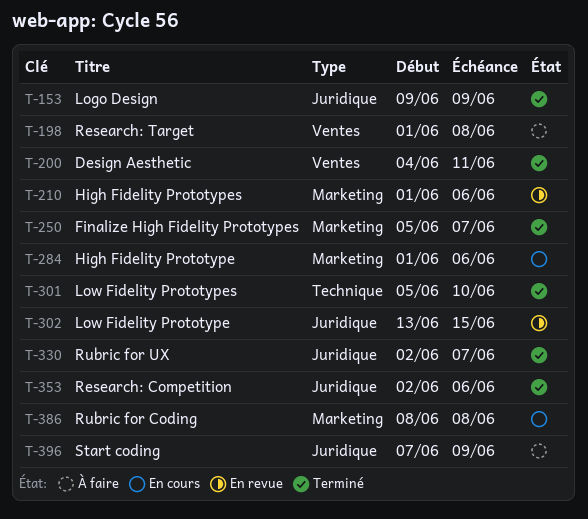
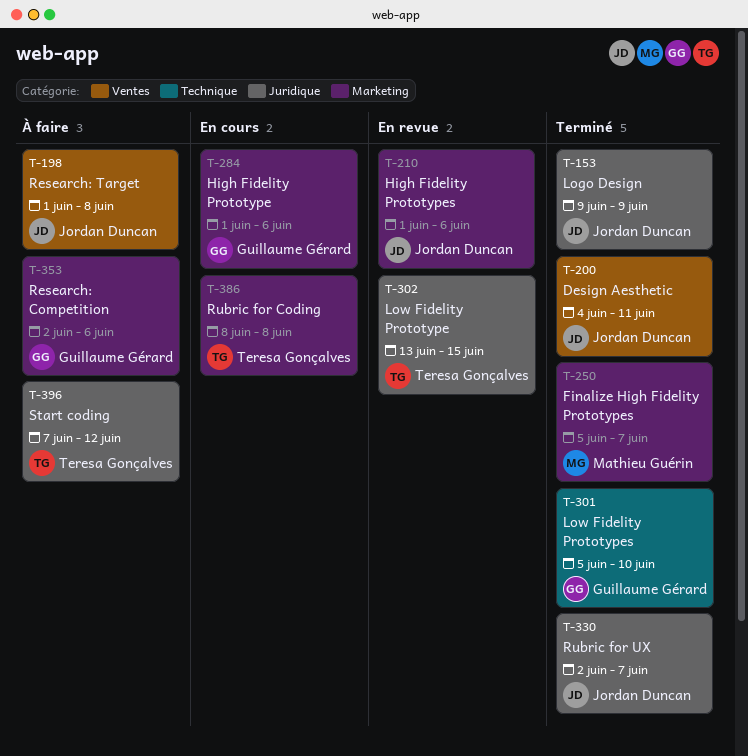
T-353, status: Terminé -> À faire
T-353, label: Juridique -> Marketing
T-396, due: Jun 9 -> Jun 12

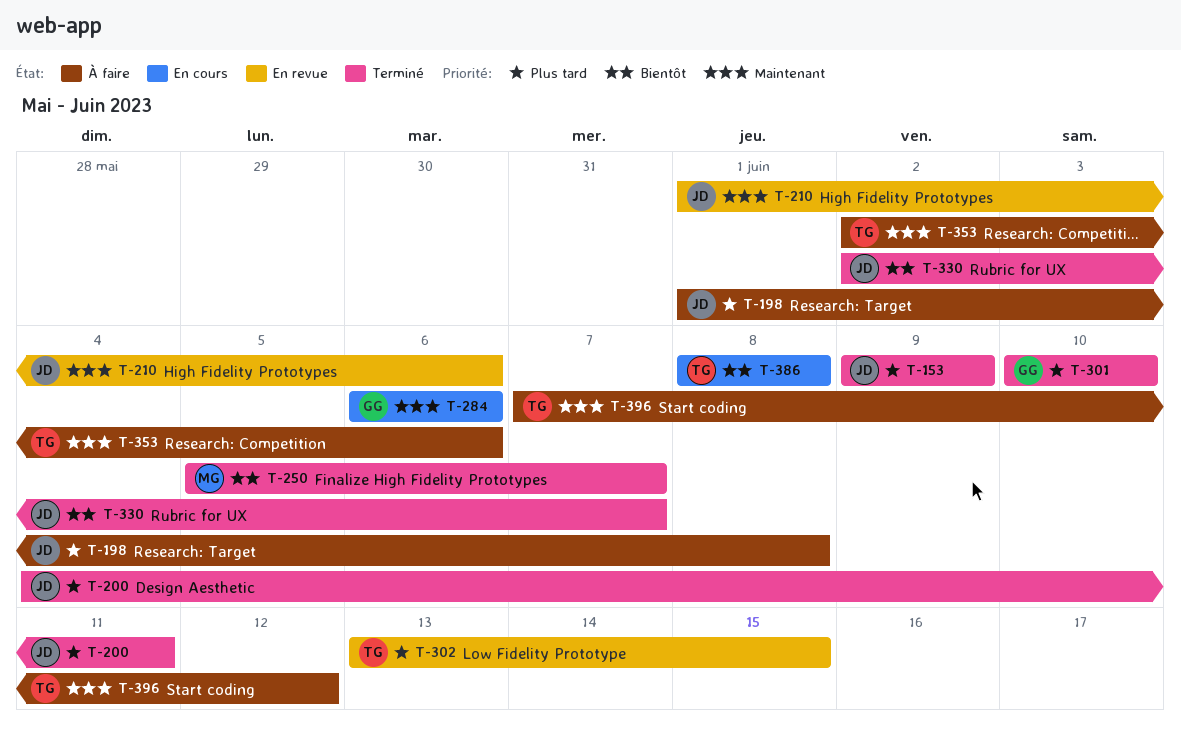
T-284, start: Jun 1 -> Jun 6
T-301, start: Jun 5 -> Jun 10
T-353, owner: Guillaume Gérard -> Teresa Gonçalves

